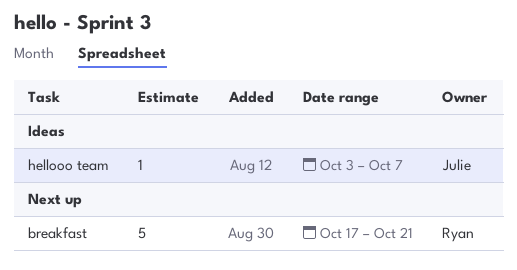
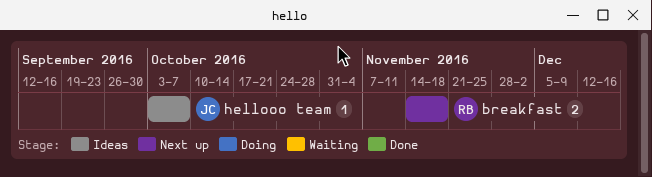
breakfast, estimate: 5 -> 2
breakfast, start: Oct 17 -> Nov 14
breakfast, due: Oct 21 -> Nov 18

